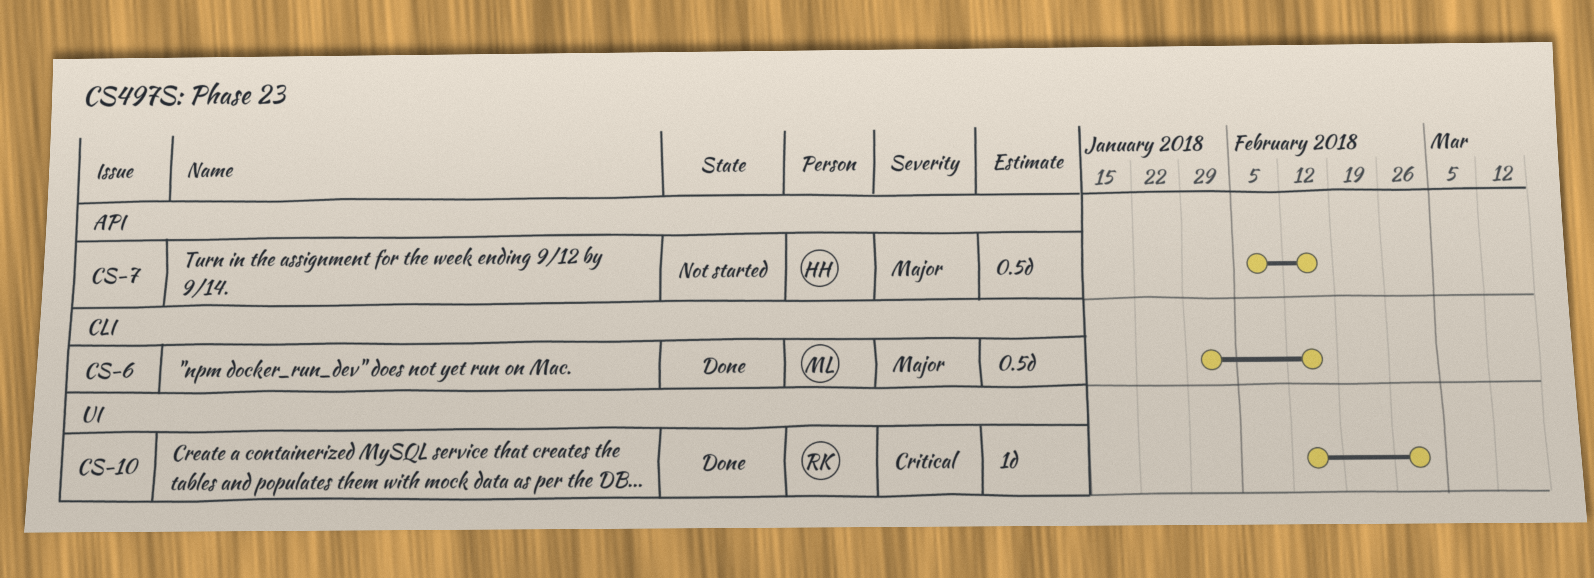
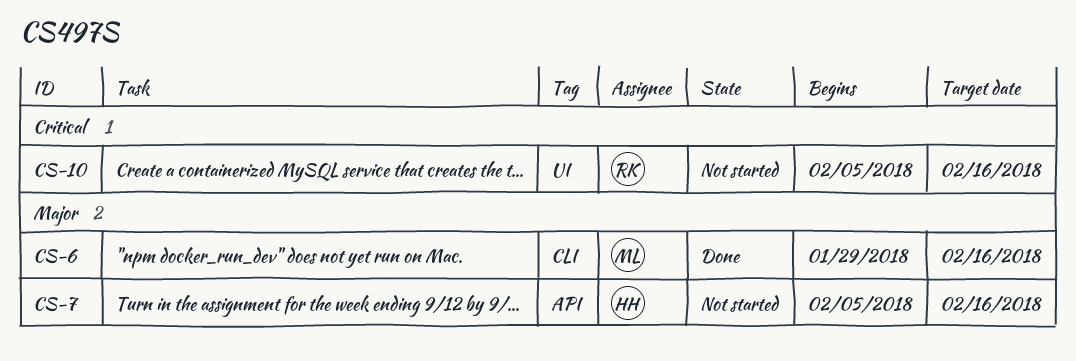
CS-10, status: Done -> Not started
CS-10, start: Feb 12 -> Feb 5
CS-10, due: Mar 2 -> Feb 16

